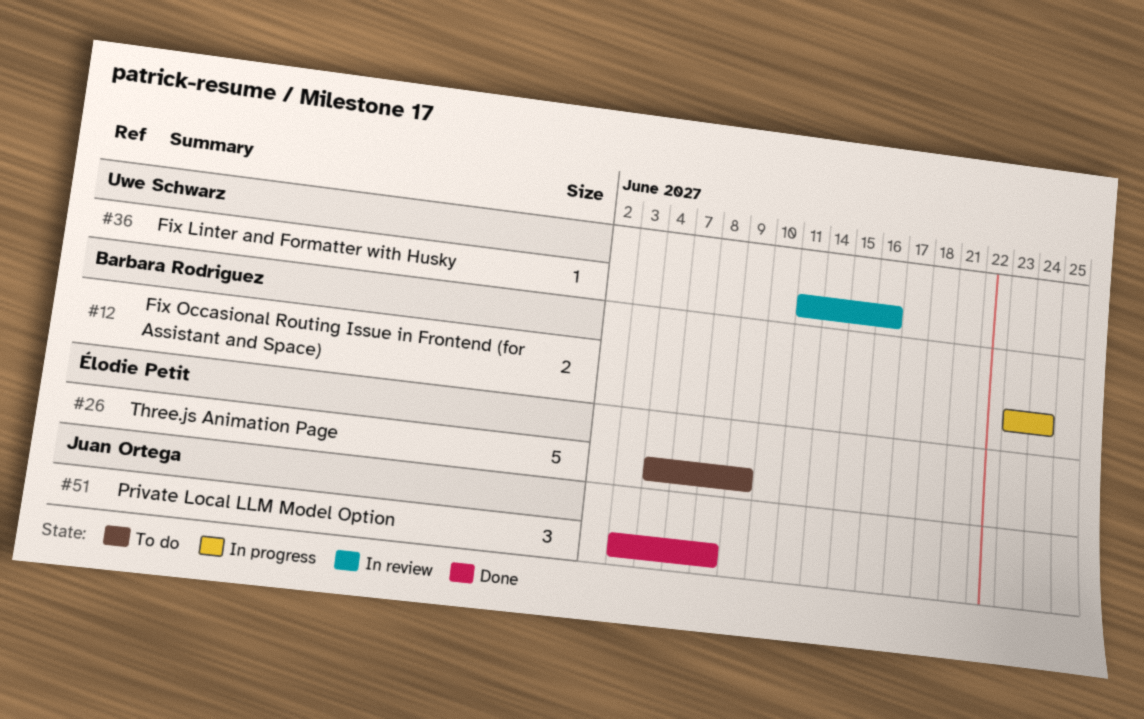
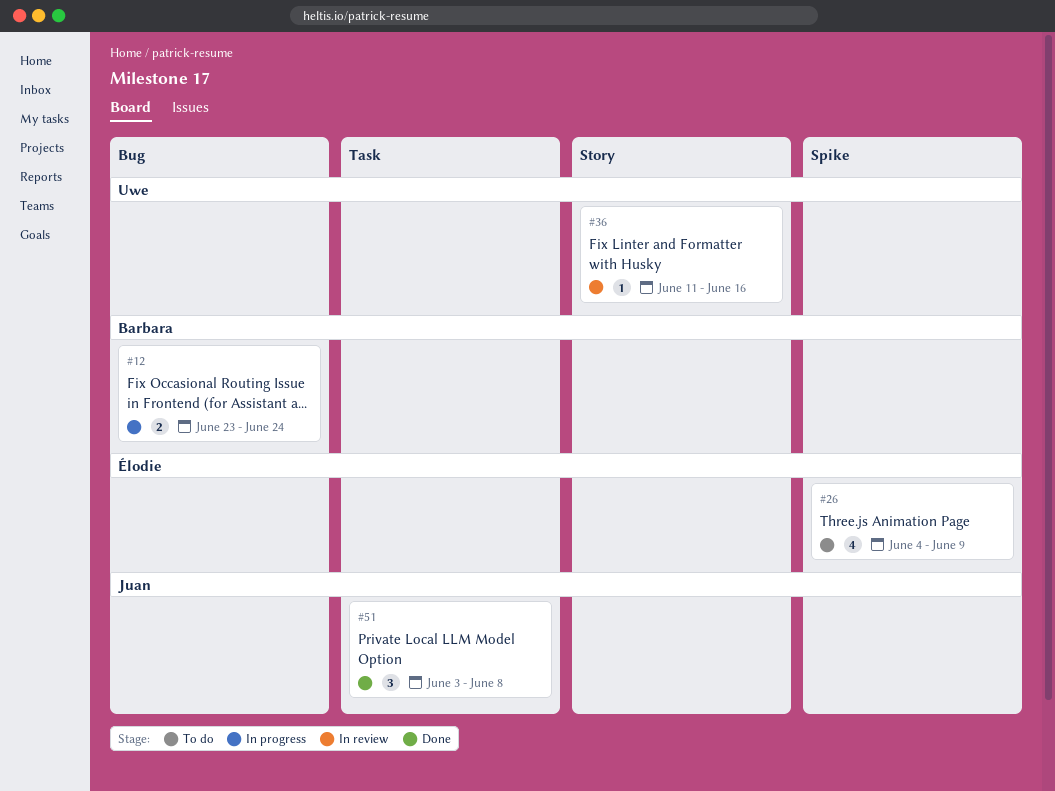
#26, estimate: 5 -> 4

